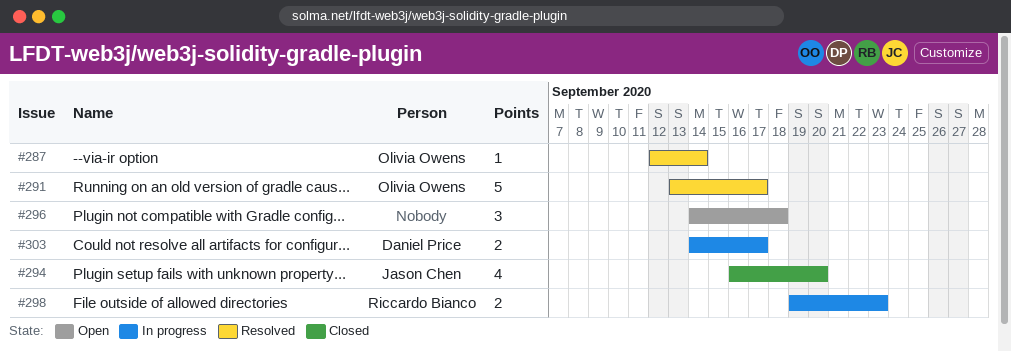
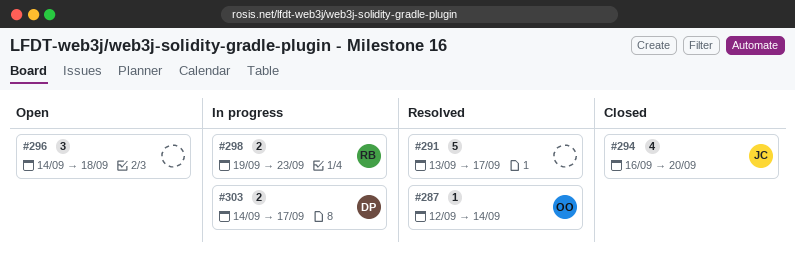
#291, owner: Olivia Owens -> none

